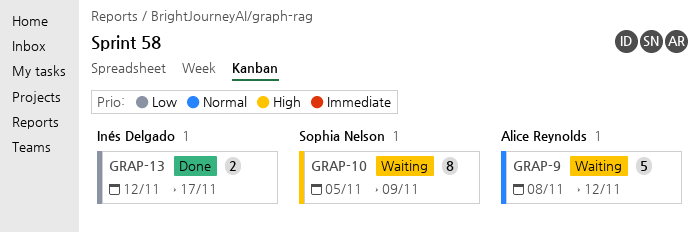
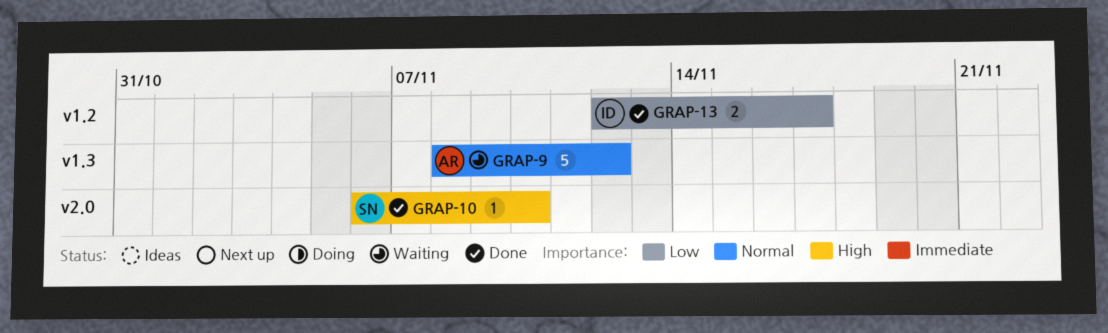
GRAP-10, status: Waiting -> Done
GRAP-10, estimate: 8 -> 1
GRAP-10, start: Nov 5 -> Nov 6
GRAP-10, due: Nov 9 -> Nov 10

